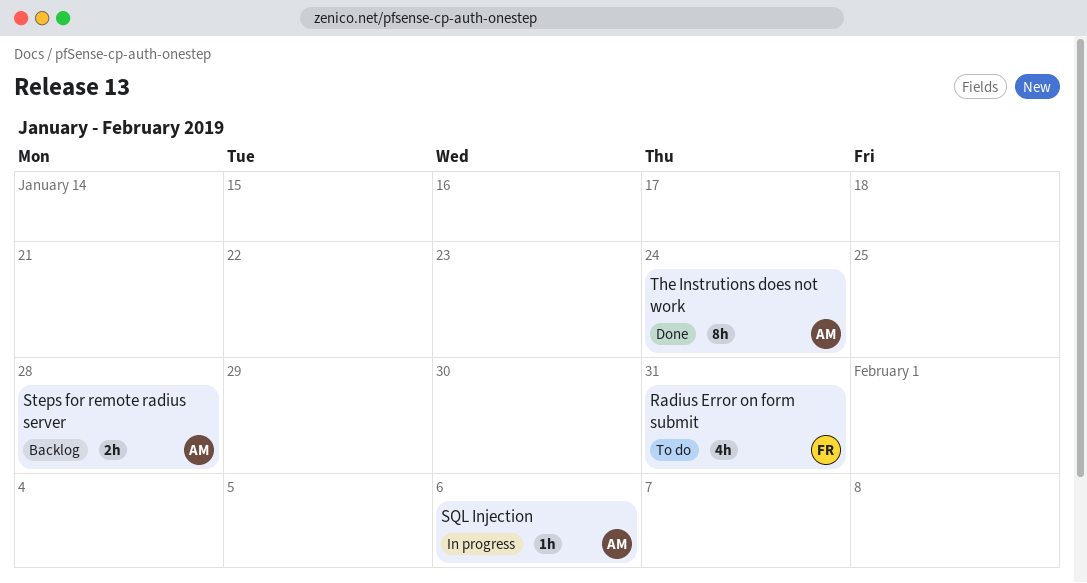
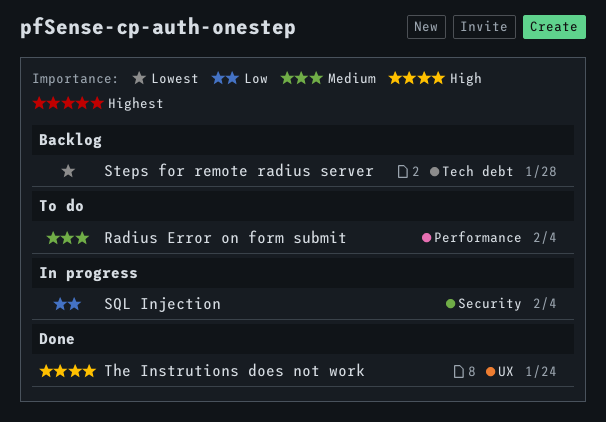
Radius Error on form submit, due: Jan 31 -> Feb 4
SQL Injection, due: Feb 6 -> Feb 4

